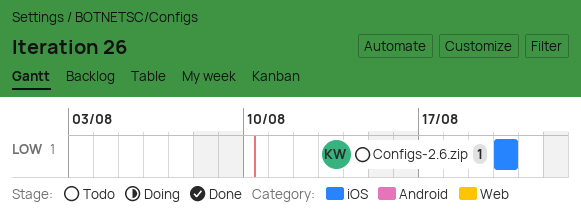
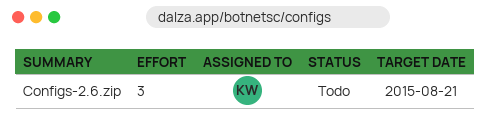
Configs-2.6.zip, estimate: 1 -> 3
Configs-2.6.zip, due: Aug 20 -> Aug 21

